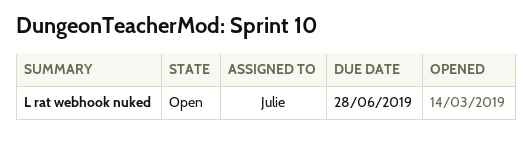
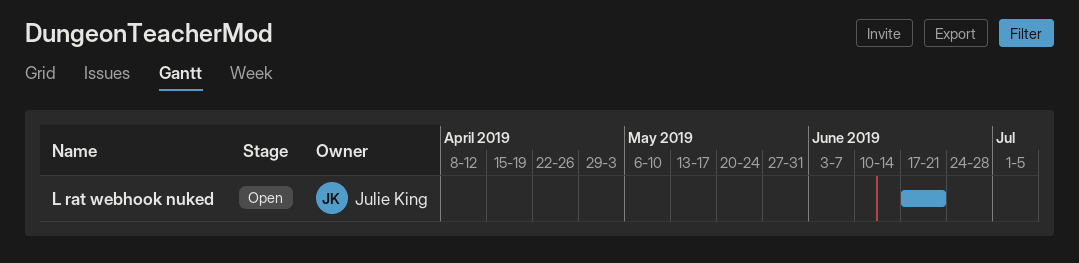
L rat webhook nuked, due: Jun 28 -> Jun 21

